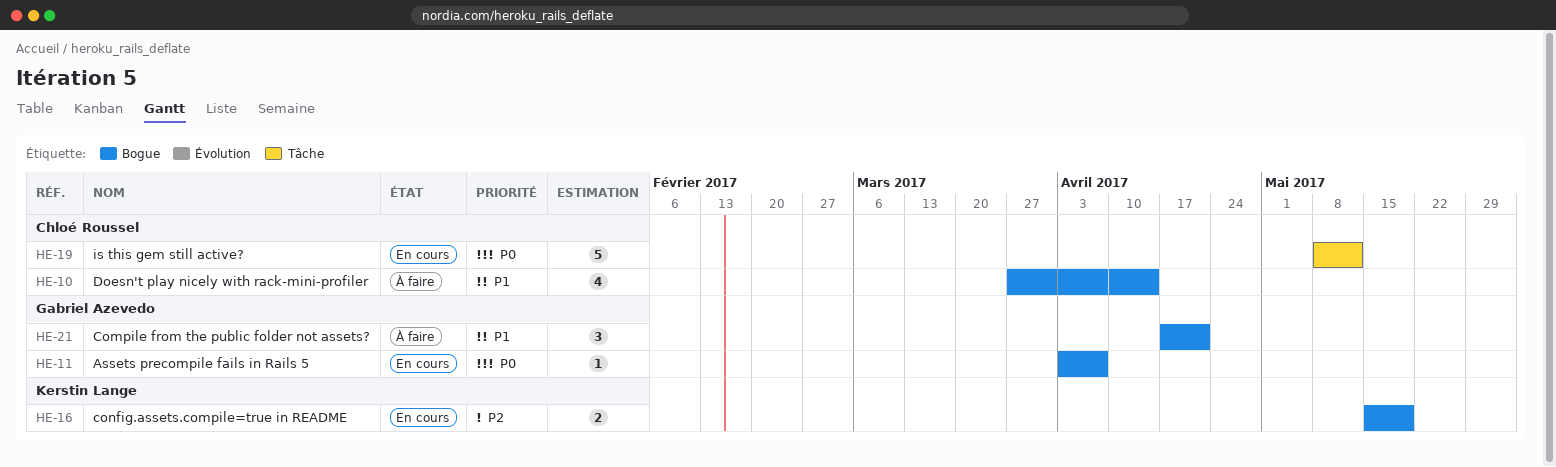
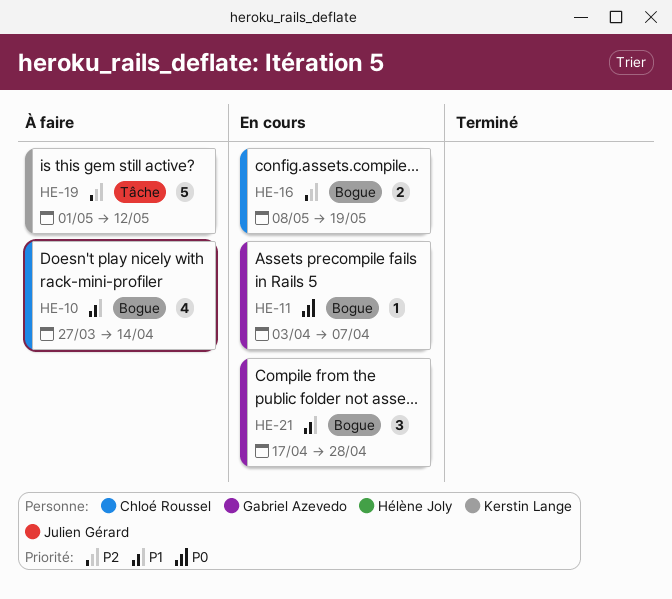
HE-16, owner: Kerstin Lange -> Chloé Roussel
HE-16, start: May 15 -> May 8
HE-19, status: En cours -> À faire
HE-19, owner: Chloé Roussel -> Kerstin Lange
HE-19, priority: P0 -> P2
HE-19, start: May 8 -> May 1
HE-21, status: À faire -> En cours
HE-21, due: Apr 21 -> Apr 28

